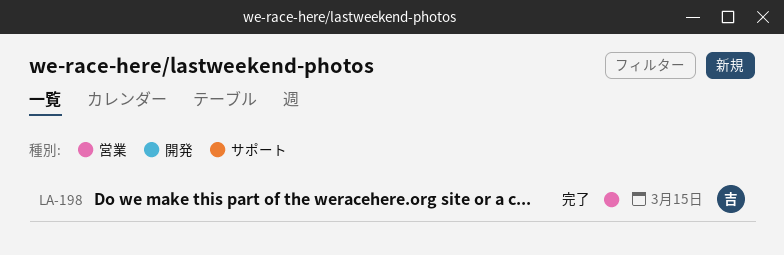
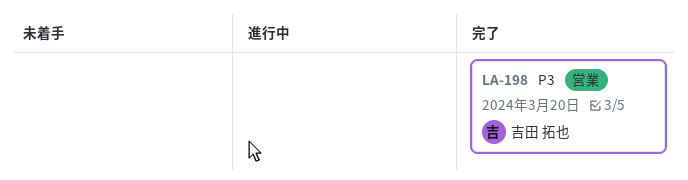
LA-198, due: Mar 15 -> Mar 20

